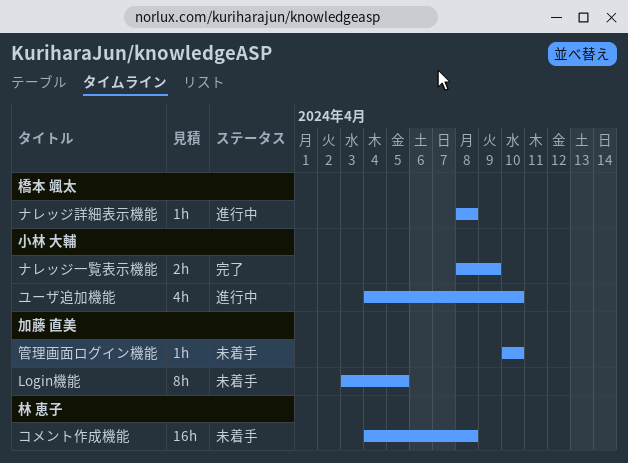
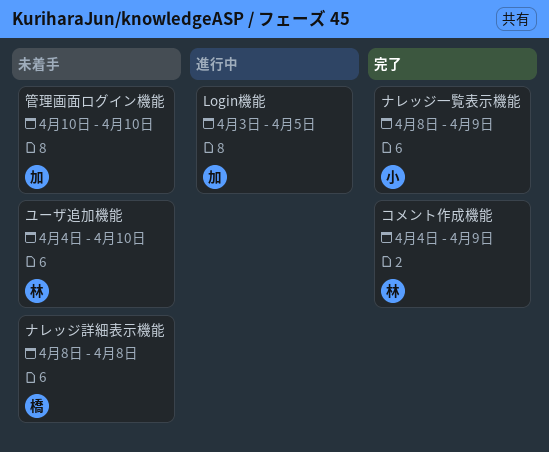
Login機能, status: 未着手 -> 進行中
コメント作成機能, status: 未着手 -> 完了
コメント作成機能, due: Apr 8 -> Apr 9
ナレッジ詳細表示機能, status: 進行中 -> 未着手
ユーザ追加機能, status: 進行中 -> 未着手
ユーザ追加機能, owner: 小林 大輔 -> 林 恵子

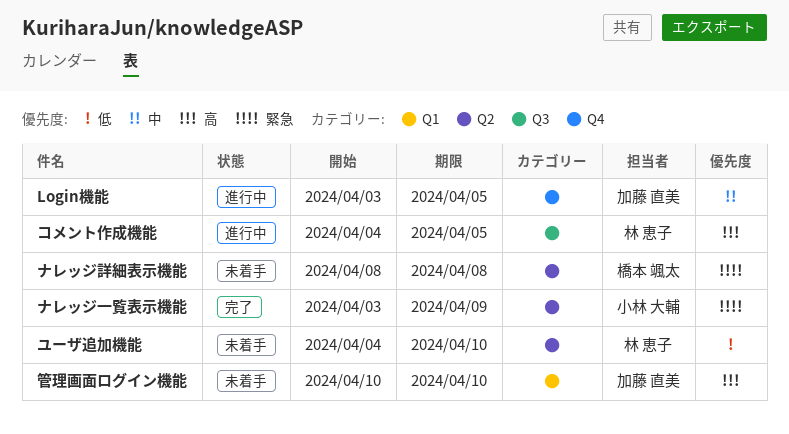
コメント作成機能, status: 完了 -> 進行中
コメント作成機能, due: Apr 9 -> Apr 5
ナレッジ一覧表示機能, start: Apr 8 -> Apr 3

